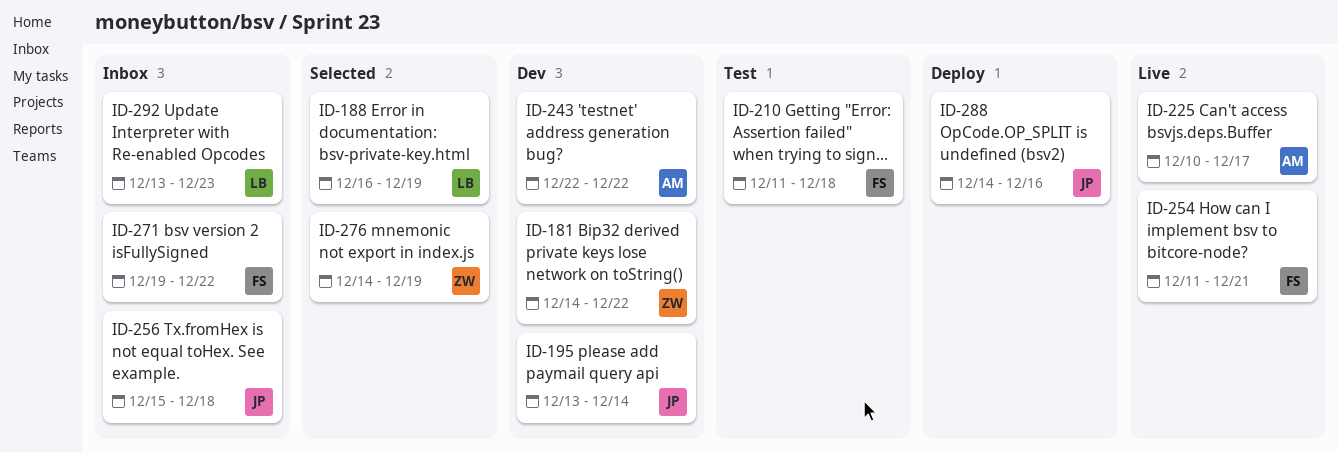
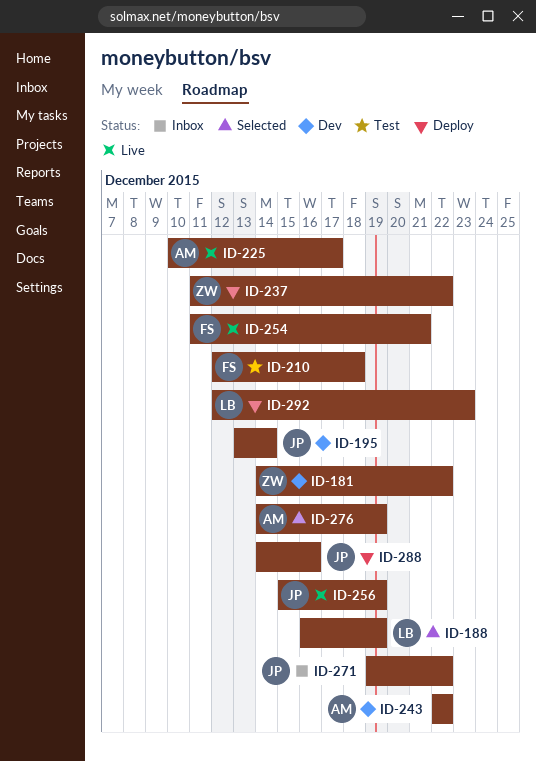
ID-210, start: Dec 11 -> Dec 12
ID-237: none -> present
ID-256, status: Inbox -> Live
ID-256, due: Dec 18 -> Dec 19
ID-271, owner: FS -> JP
ID-276, owner: ZW -> AM
ID-292, status: Inbox -> Deploy
ID-292, start: Dec 13 -> Dec 12

